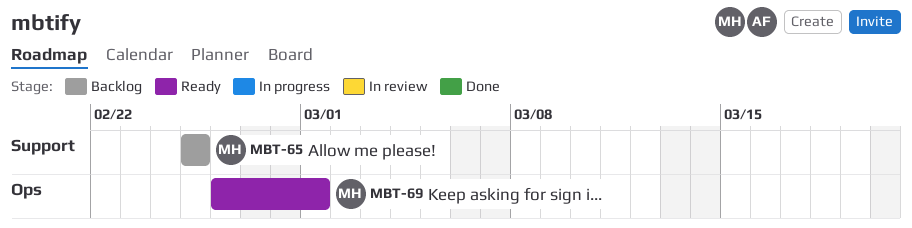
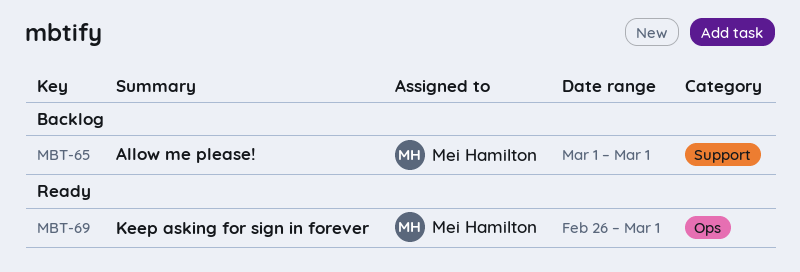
MBT-65, start: Feb 25 -> Mar 1
MBT-65, due: Feb 25 -> Mar 1

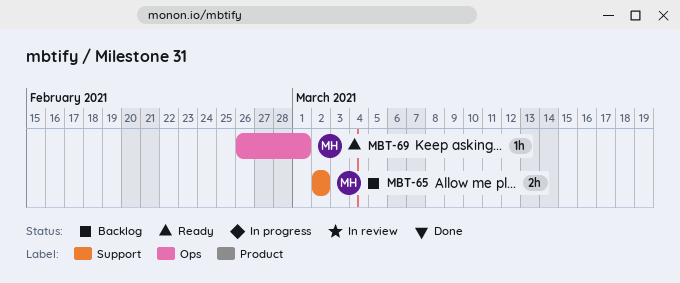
MBT-65, start: Mar 1 -> Mar 2
MBT-65, due: Mar 1 -> Mar 2

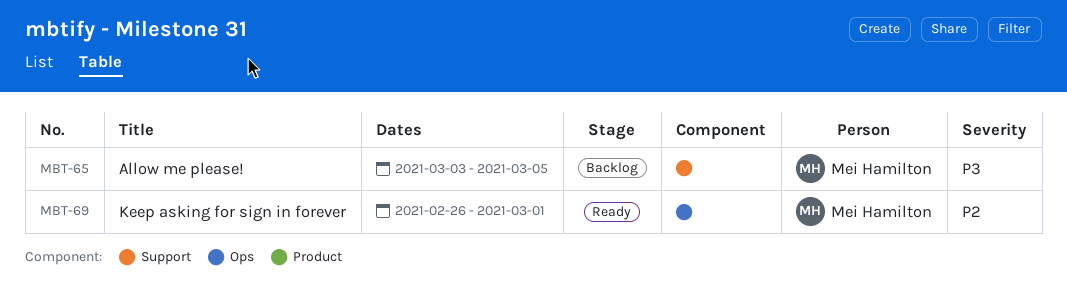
MBT-65, start: Mar 2 -> Mar 3
MBT-65, due: Mar 2 -> Mar 5

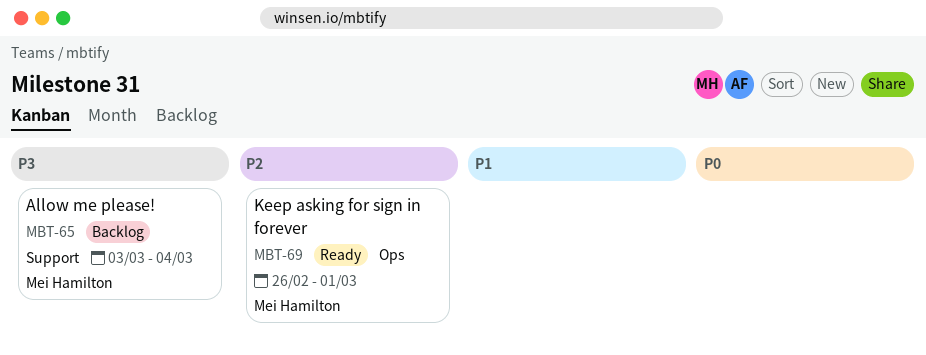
MBT-65, due: Mar 5 -> Mar 4

